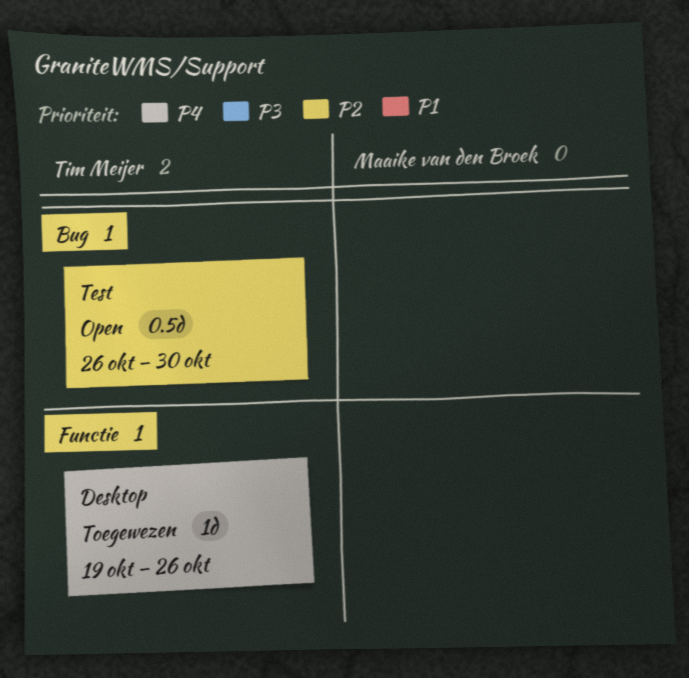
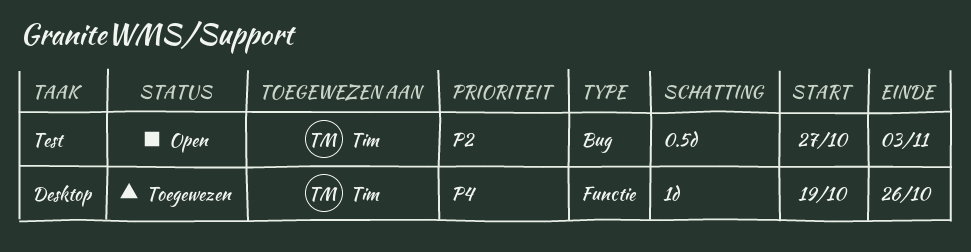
Test, start: Oct 26 -> Oct 27
Test, due: Oct 30 -> Nov 3

